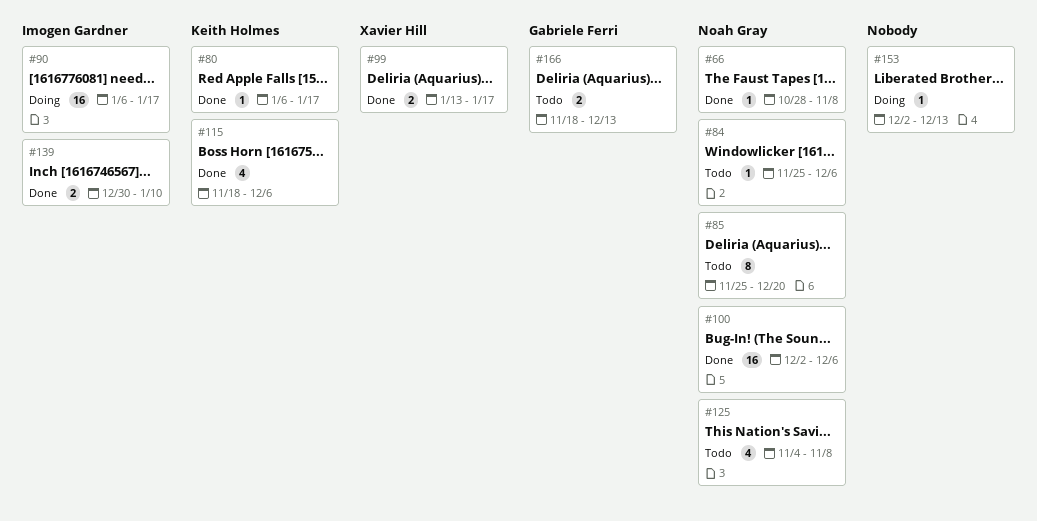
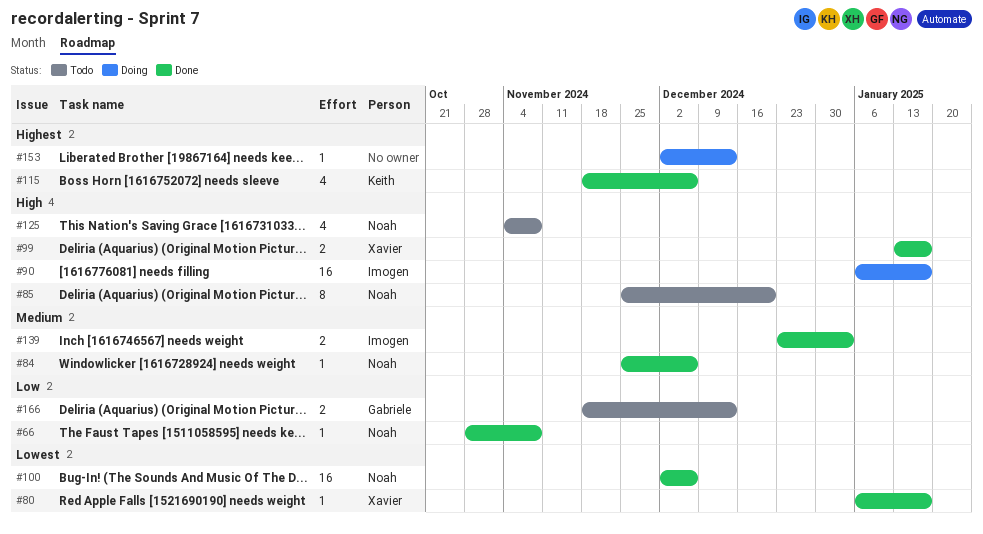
#80, owner: Keith Holmes -> Xavier Hill
#84, status: Todo -> Done
#139, start: Dec 30 -> Dec 23
#139, due: Jan 10 -> Jan 3

